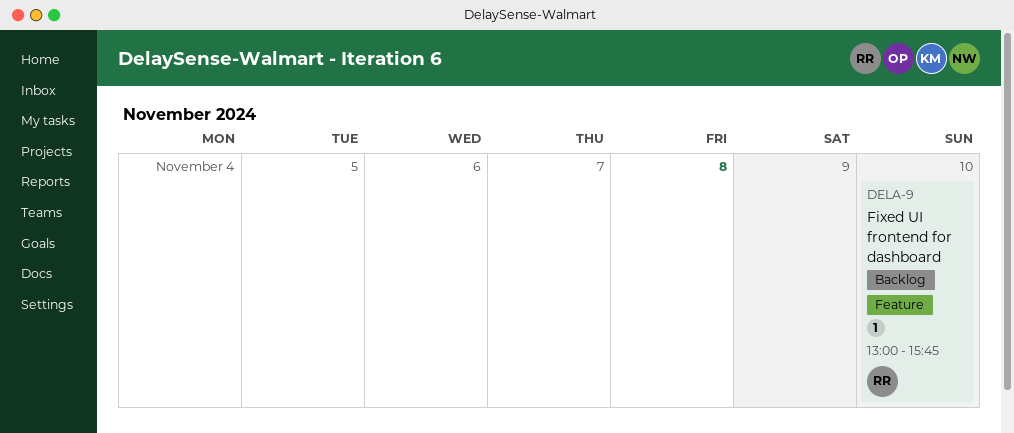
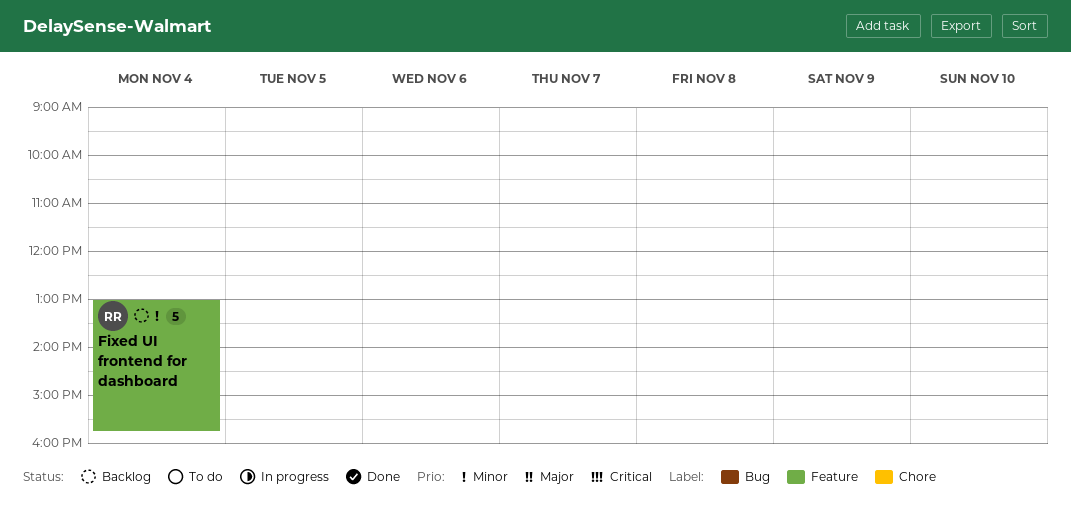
Fixed UI frontend for dashboard, estimate: 1 -> 5
Fixed UI frontend for dashboard, day: Nov 10 -> Nov 4

